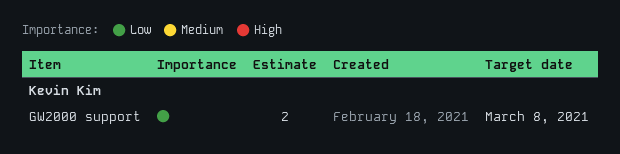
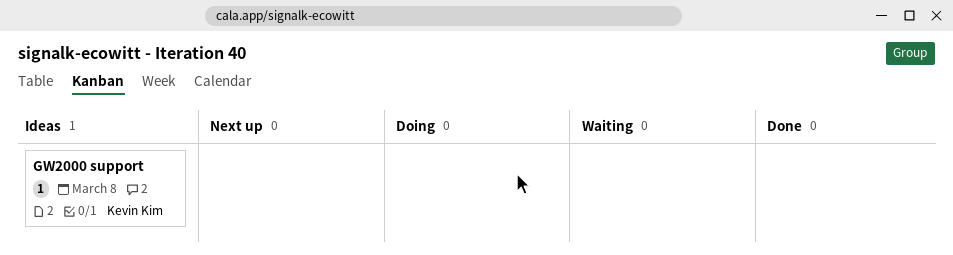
GW2000 support, estimate: 2 -> 1

